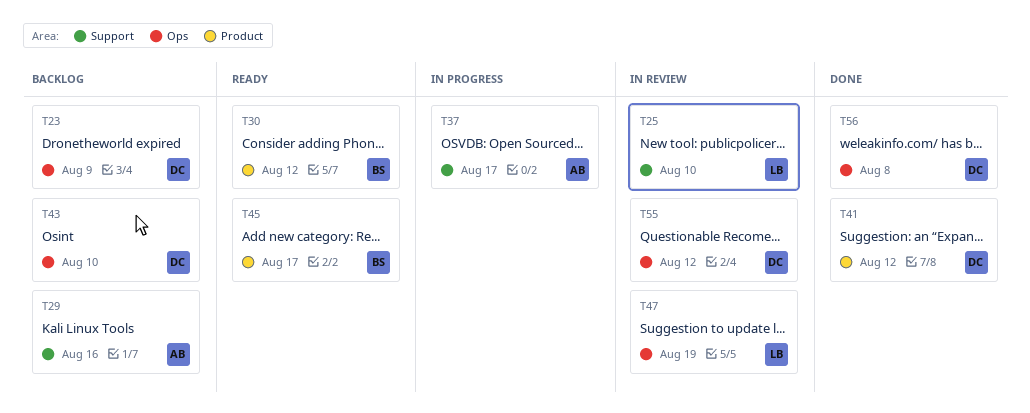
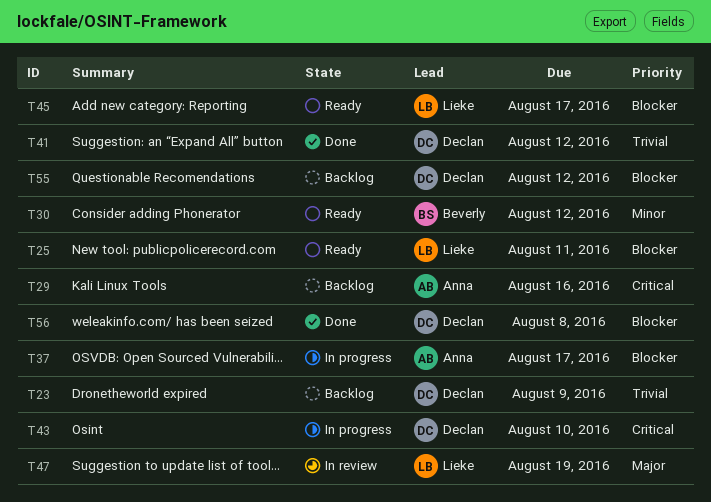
T25, status: In review -> Ready
T25, due: Aug 10 -> Aug 11
T43, status: Backlog -> In progress
T45, owner: Beverly -> Lieke
T55, status: In review -> Backlog

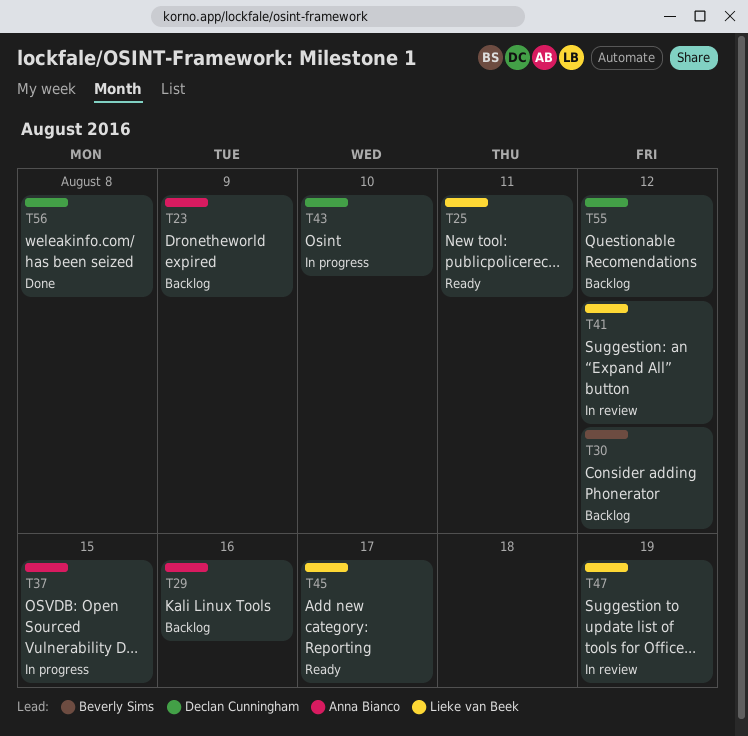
T23, owner: Declan Cunningham -> Anna Bianco
T30, status: Ready -> Backlog
T37, due: Aug 17 -> Aug 15
T41, status: Done -> In review
T41, owner: Declan Cunningham -> Lieke van Beek

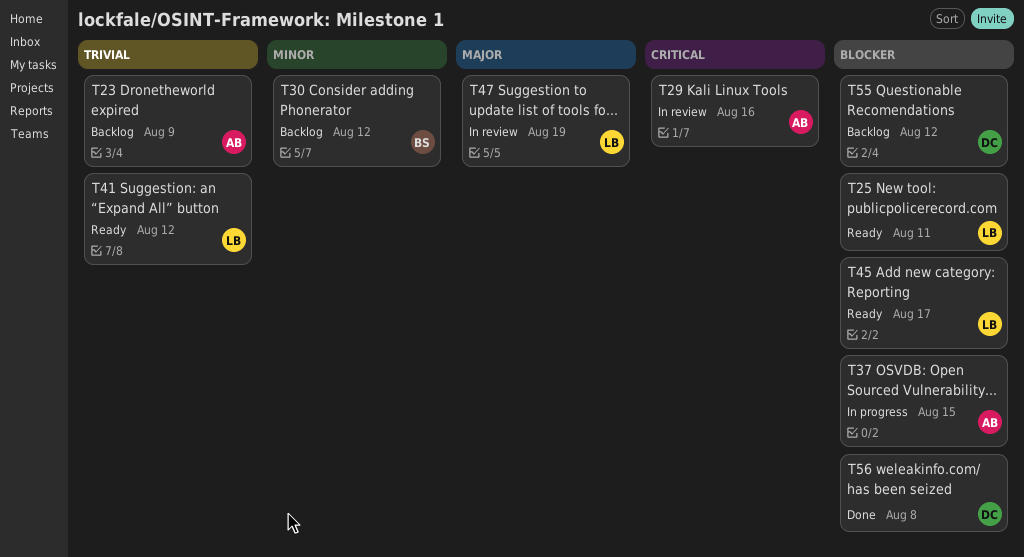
T29, status: Backlog -> In review
T41, status: In review -> Ready
T43: present -> none

